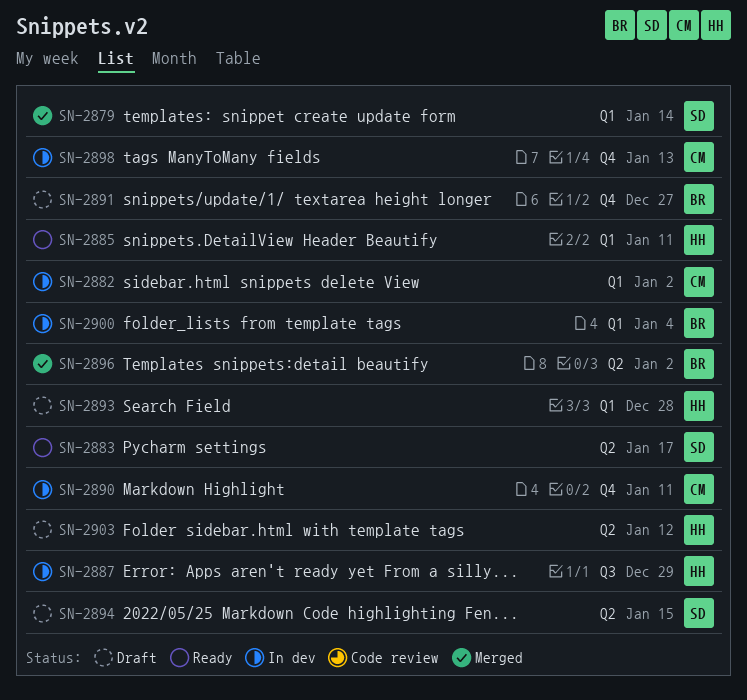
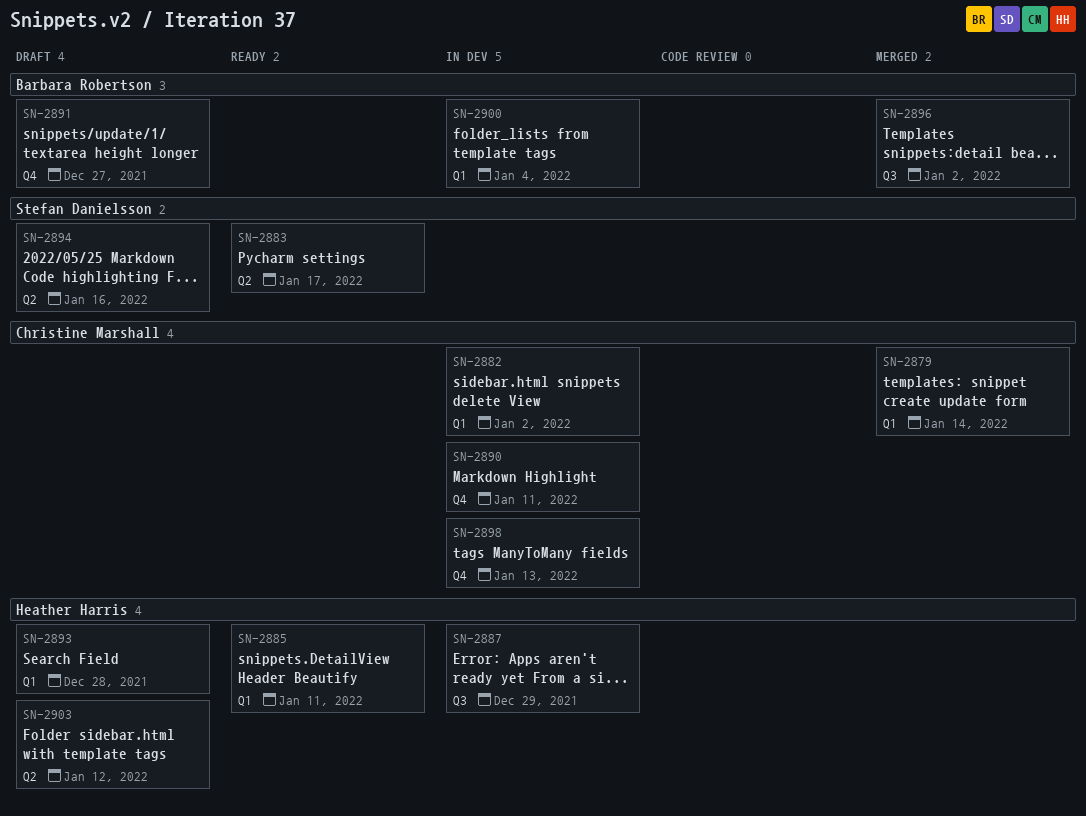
SN-2879, owner: Stefan Danielsson -> Christine Marshall
SN-2894, due: Jan 15 -> Jan 16
SN-2896, label: Q2 -> Q3

